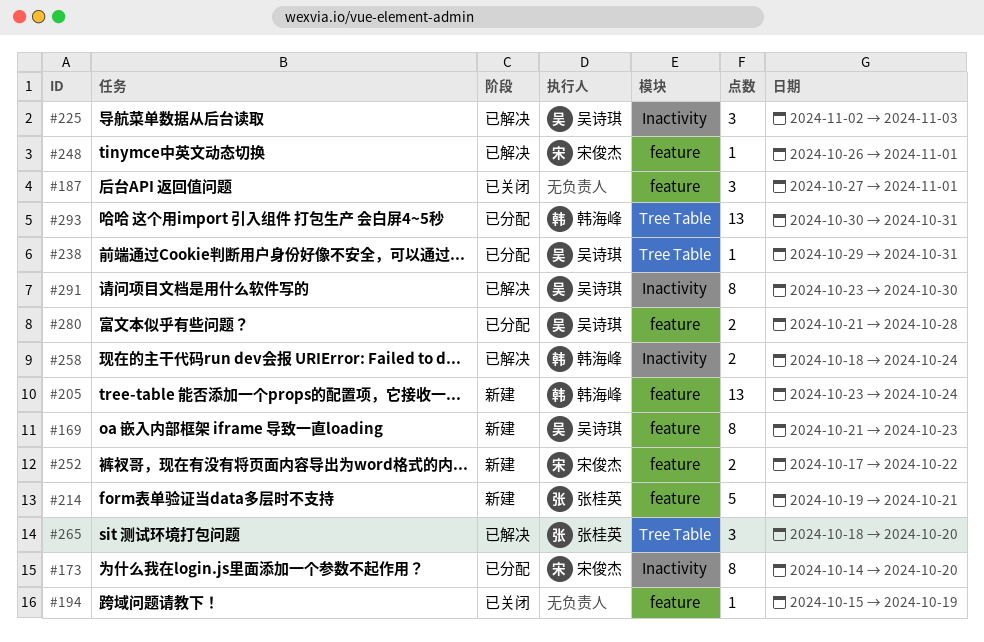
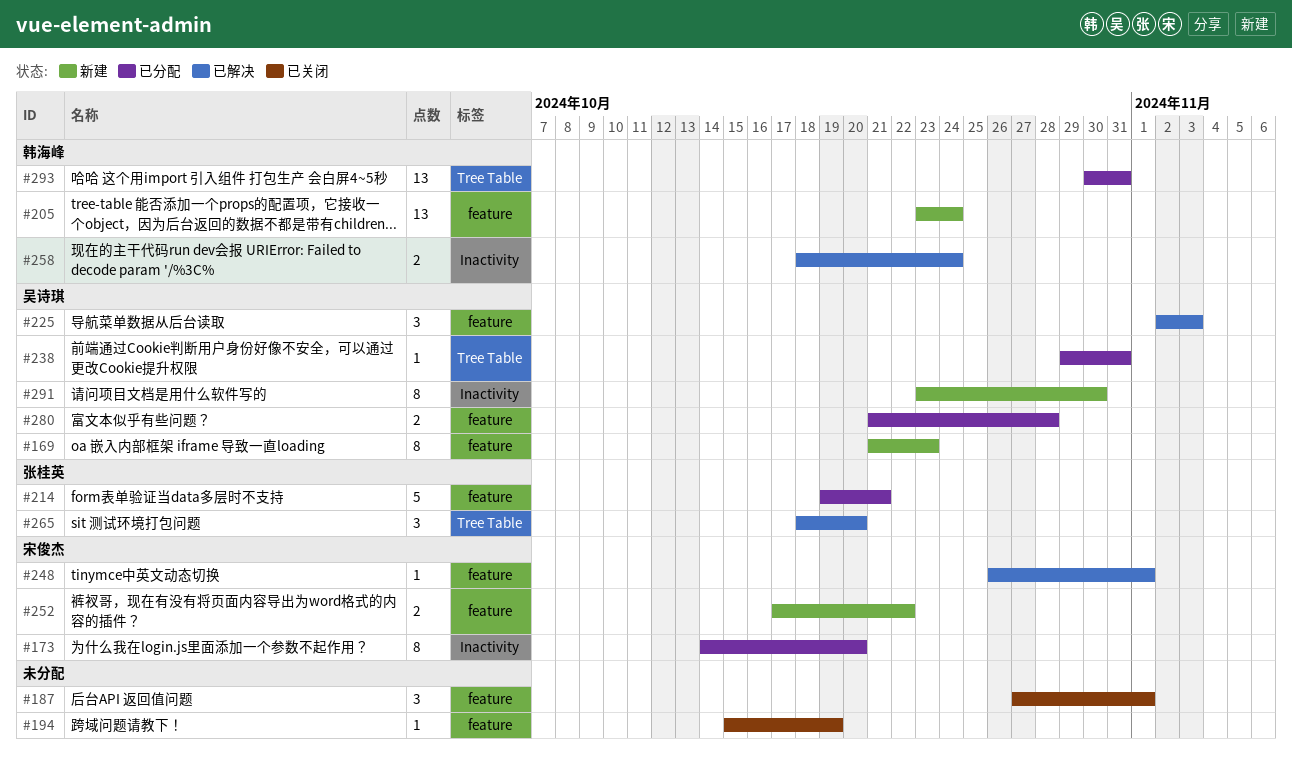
#214, status: 新建 -> 已分配
#225, label: Inactivity -> feature
#291, status: 已解决 -> 新建

